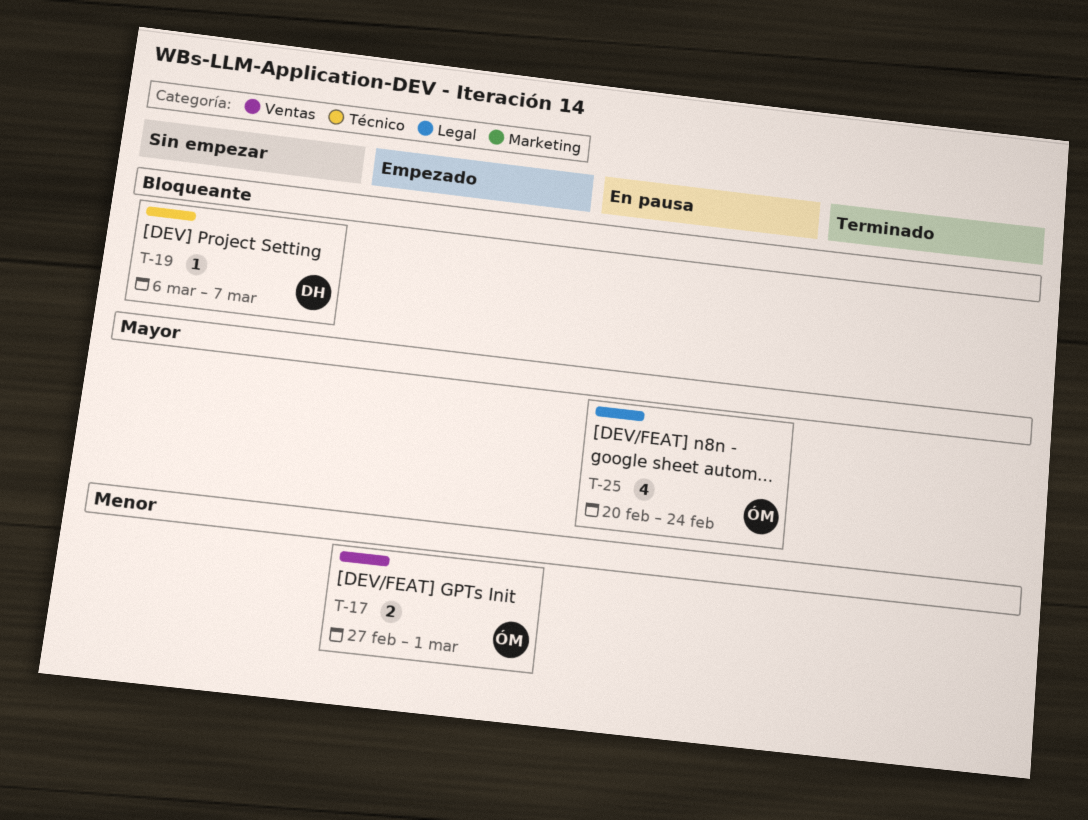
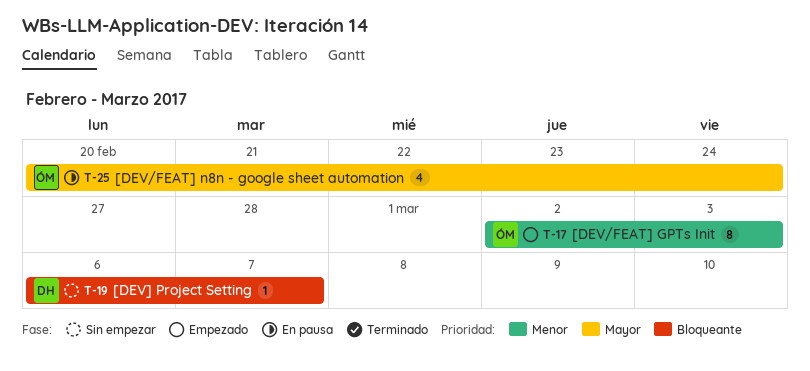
T-17, estimate: 2 -> 8
T-17, start: Feb 27 -> Mar 2
T-17, due: Mar 1 -> Mar 3

